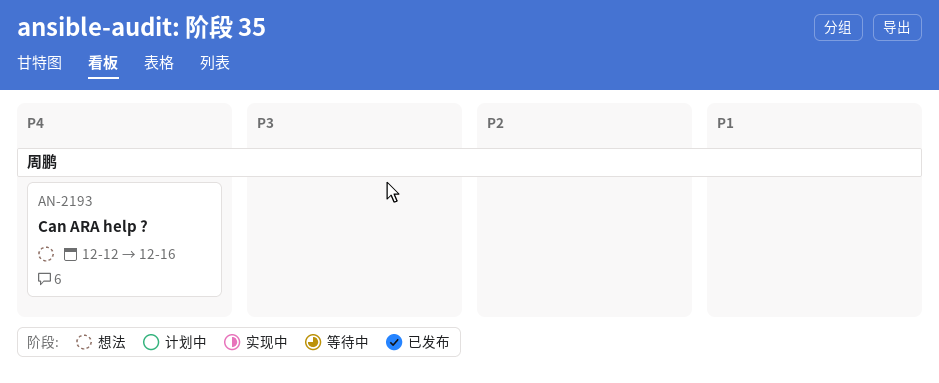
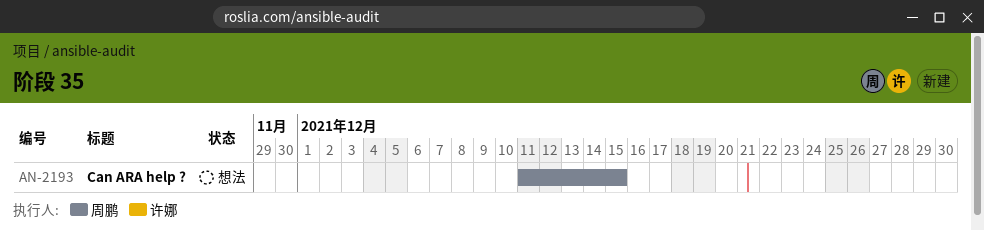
AN-2193, start: Dec 12 -> Dec 11
AN-2193, due: Dec 16 -> Dec 15

